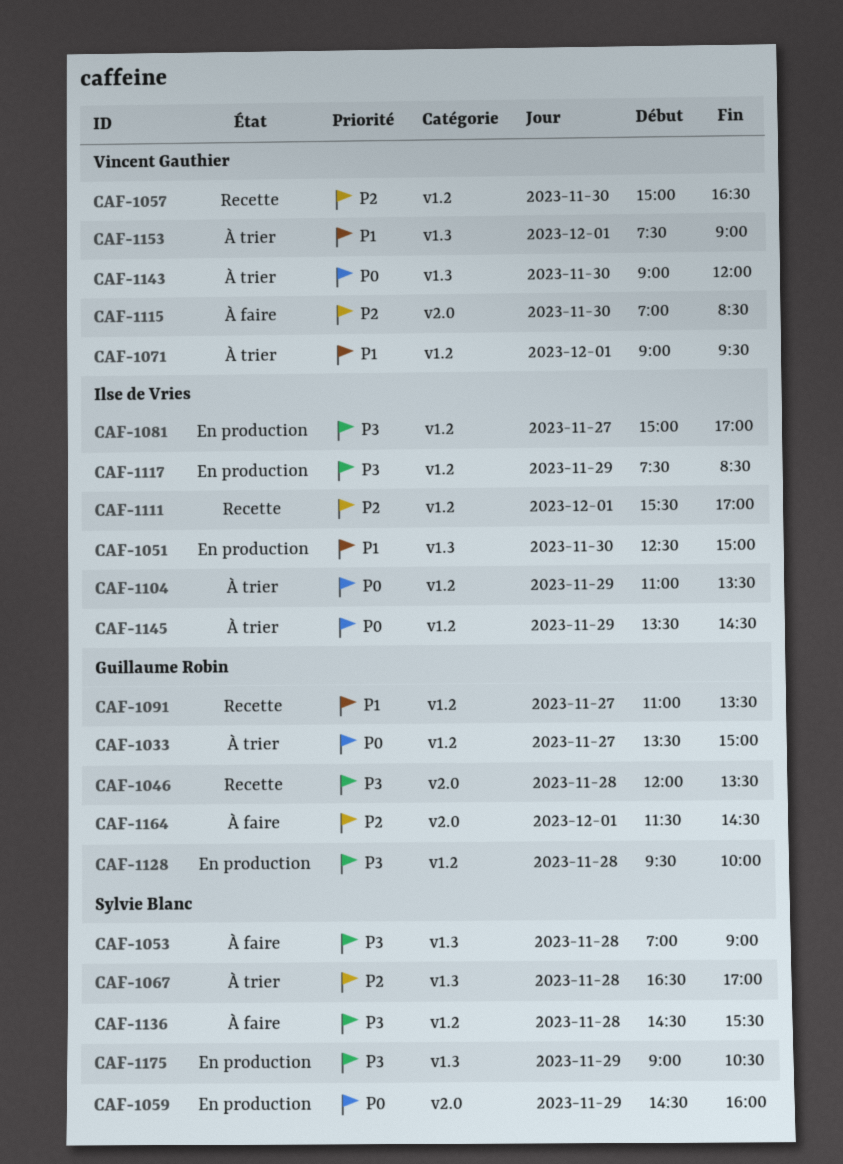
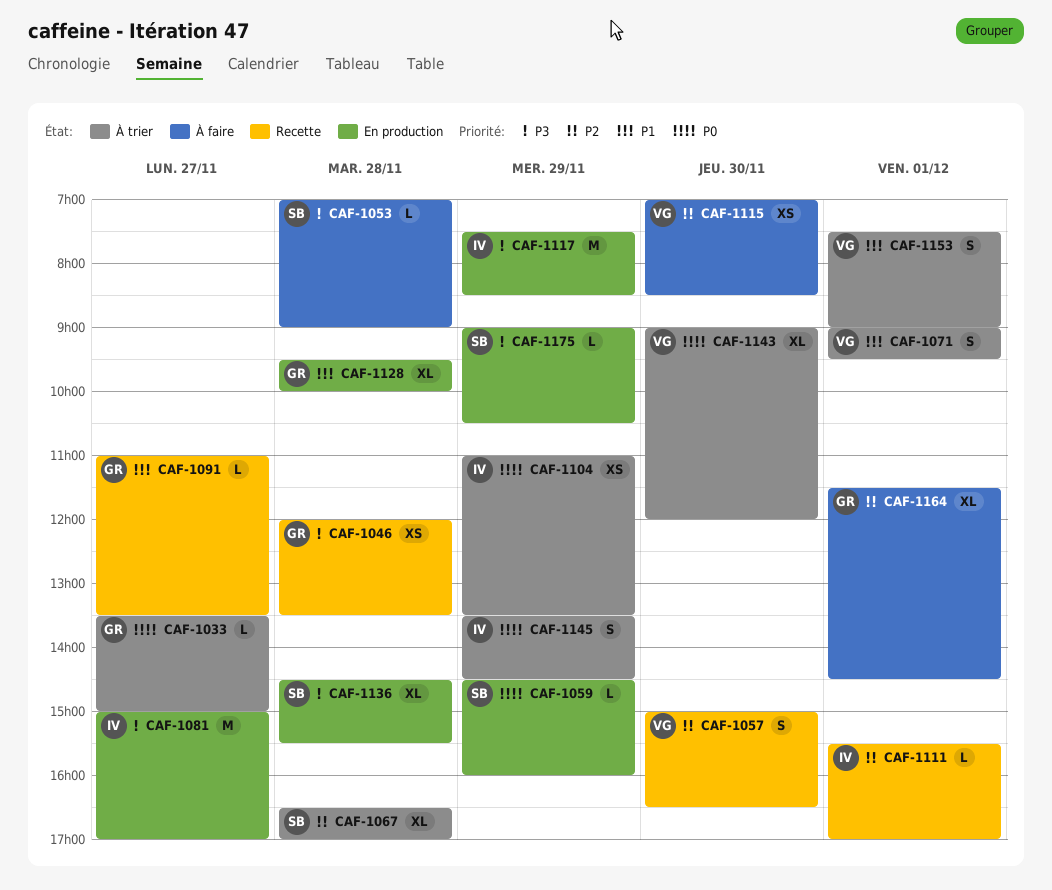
CAF-1051: present -> none
CAF-1128, priority: P3 -> P1
CAF-1136, status: À faire -> En production

